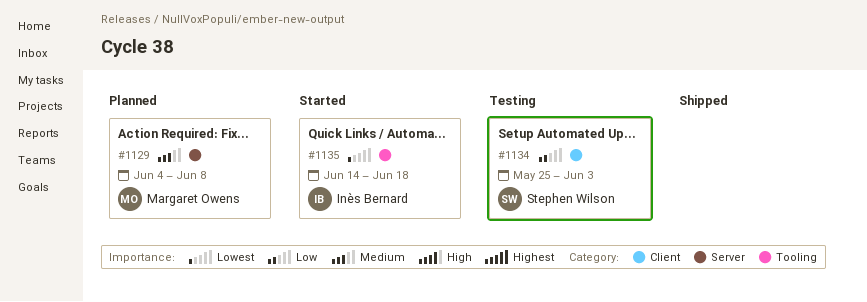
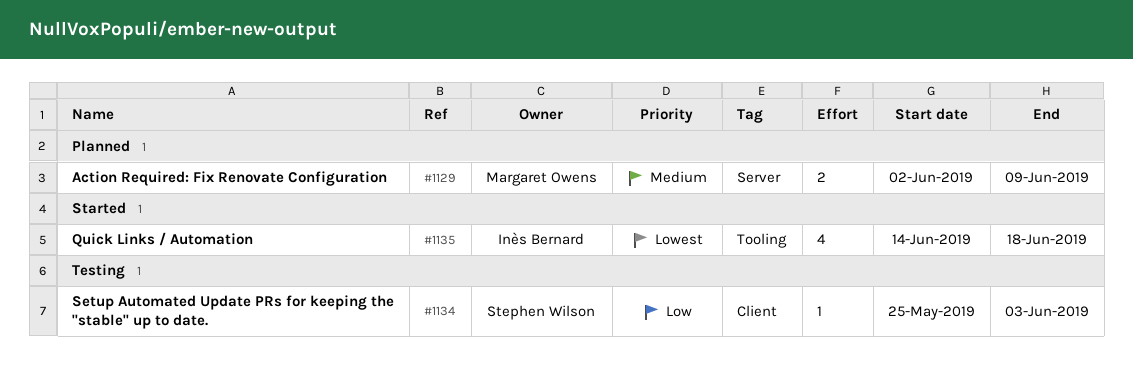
#1129, start: Jun 4 -> Jun 2
#1129, due: Jun 8 -> Jun 9

